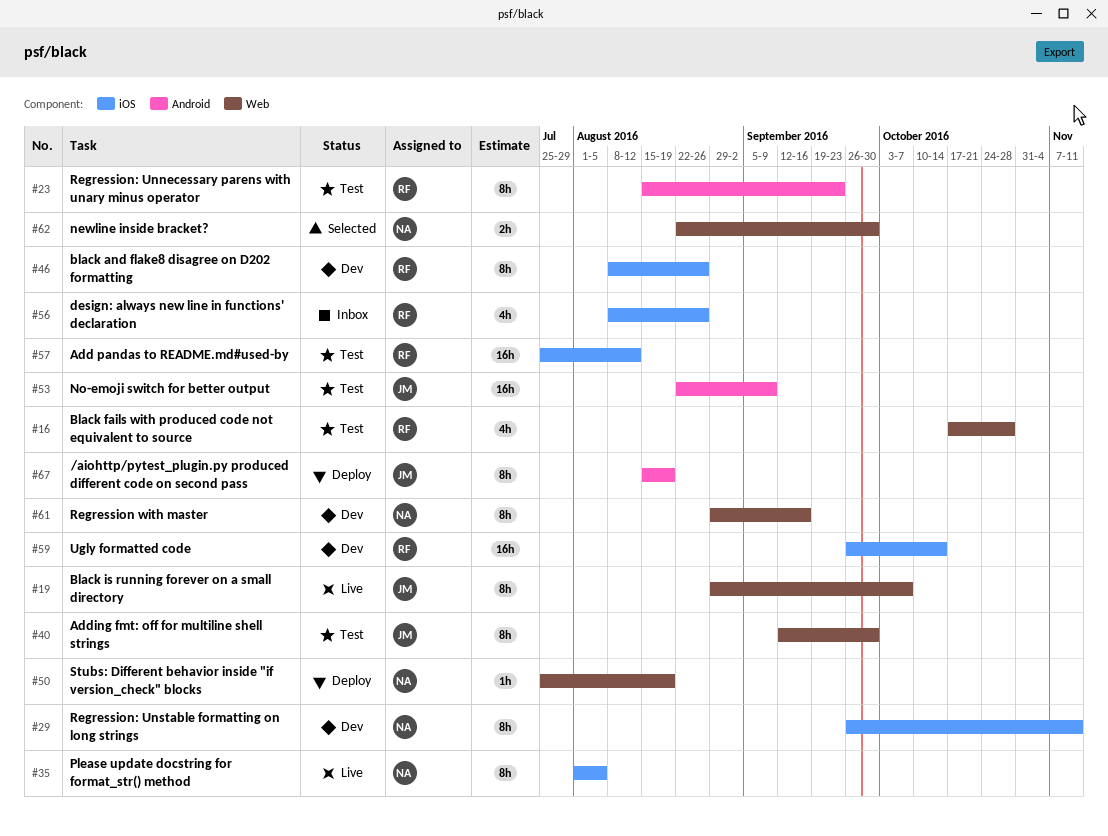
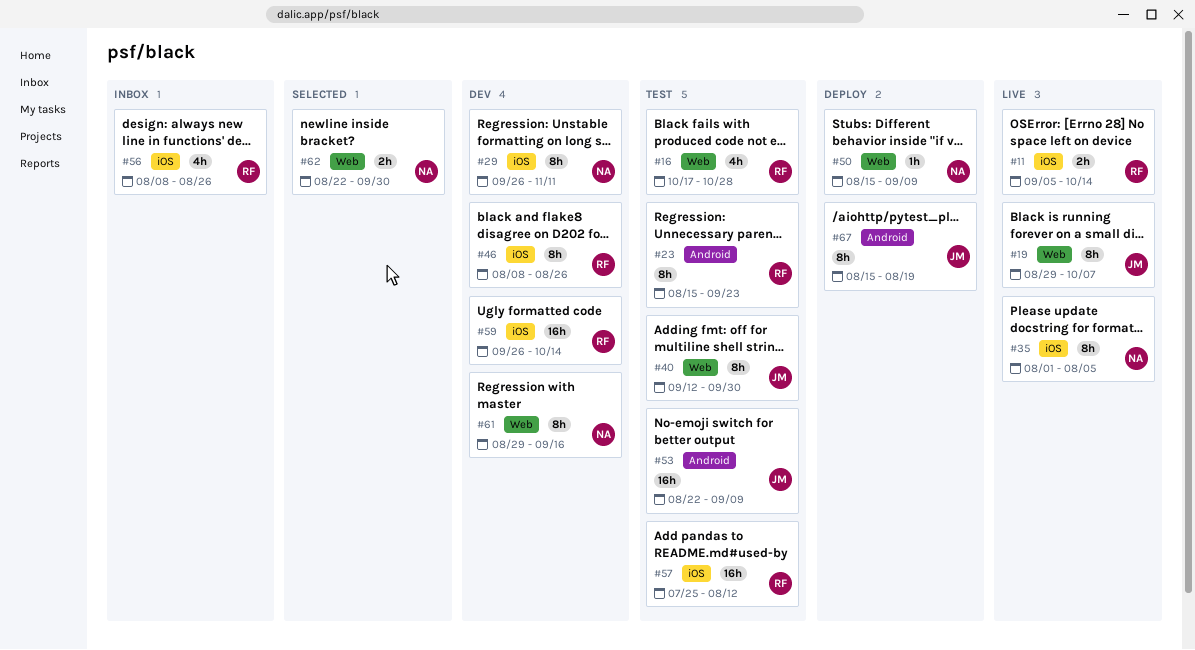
#11: none -> present
#50, start: Jul 25 -> Aug 15
#50, due: Aug 19 -> Sep 9

